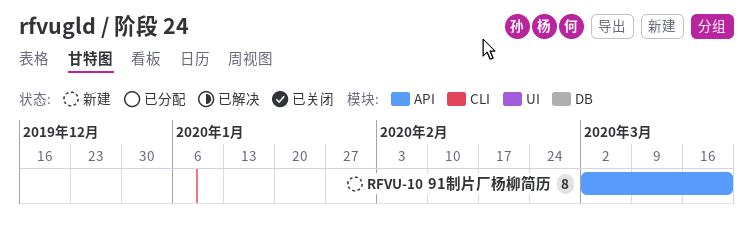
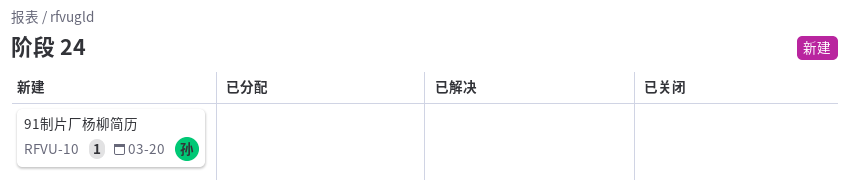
RFVU-10, estimate: 8 -> 1

